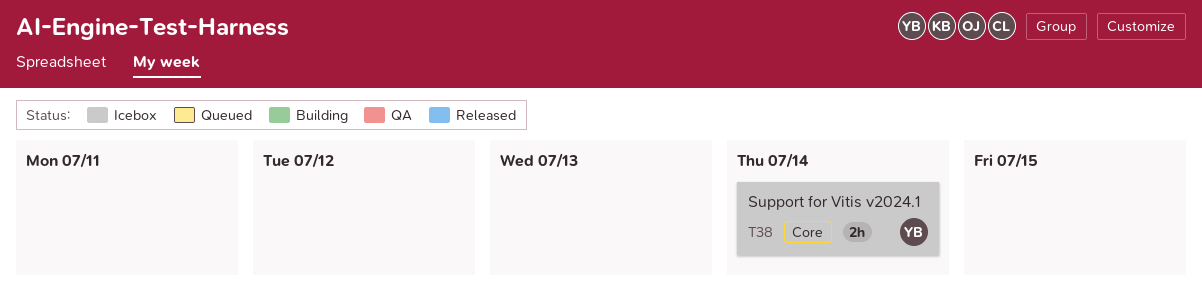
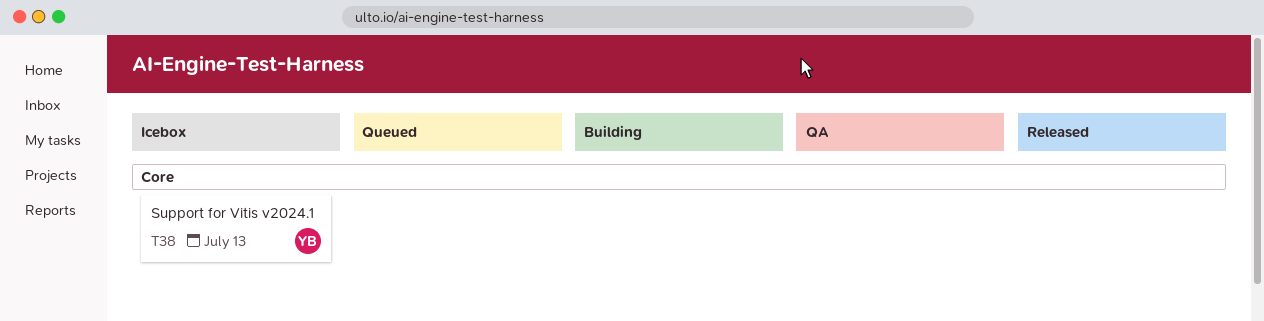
T38, due: Jul 14 -> Jul 13

